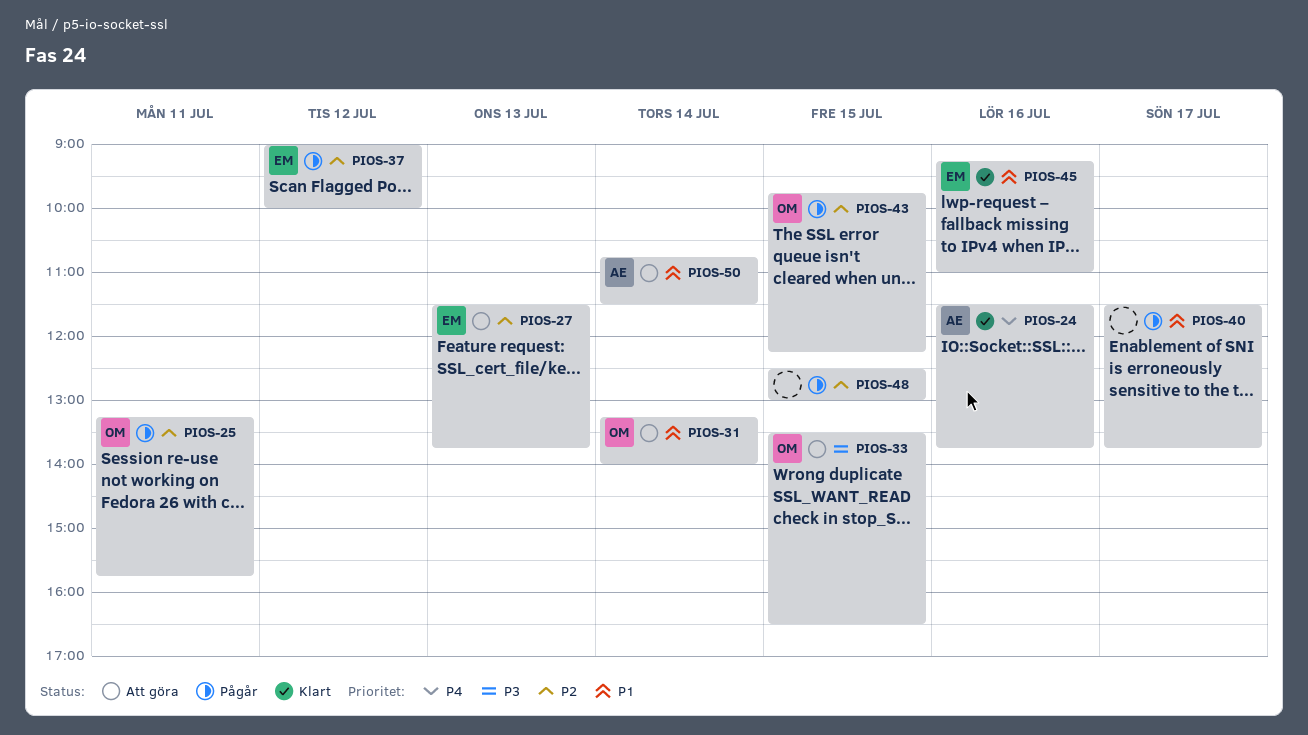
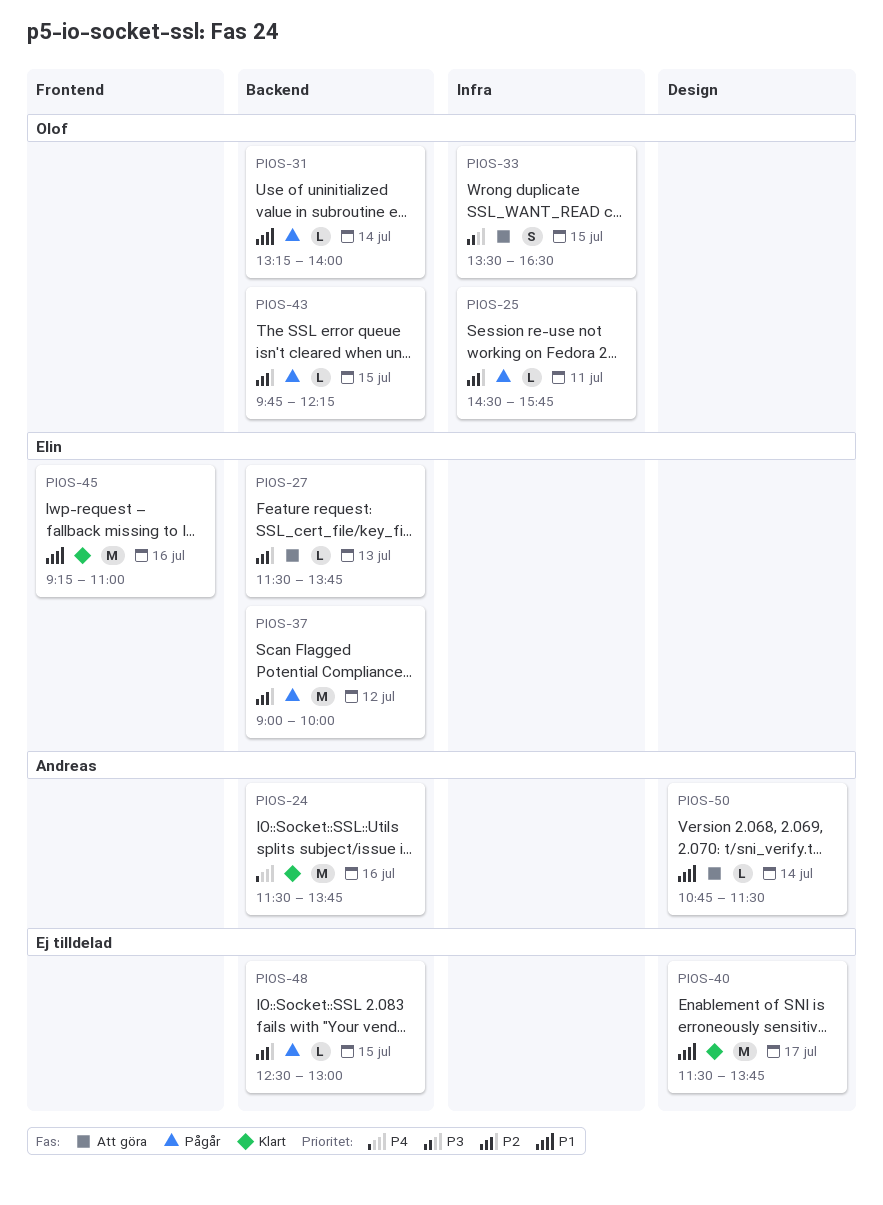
PIOS-25, begins: 13:15 -> 14:30
PIOS-31, status: Att göra -> Pågår
PIOS-40, status: Pågår -> Klart

